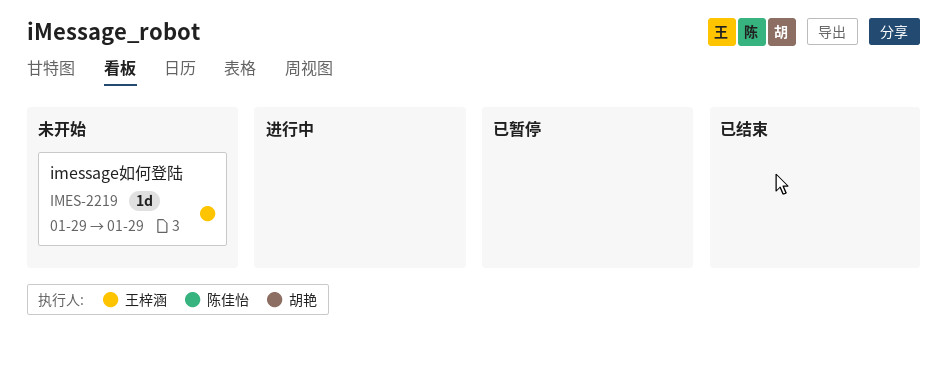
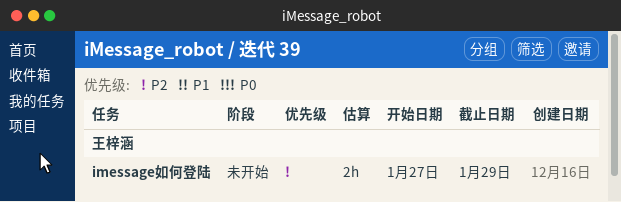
imessage如何登陆, estimate: 1d -> 2h
imessage如何登陆, start: Jan 29 -> Jan 27

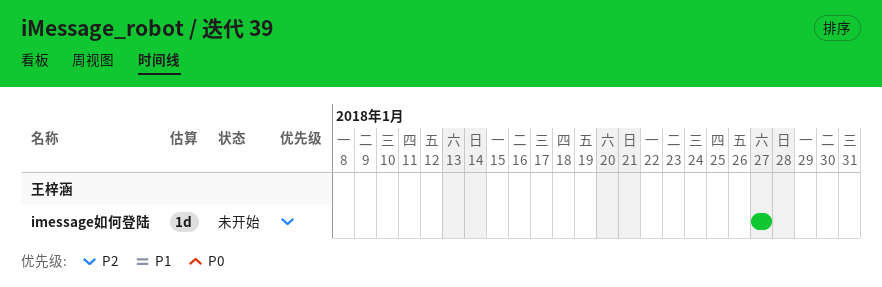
imessage如何登陆, estimate: 2h -> 1d
imessage如何登陆, due: Jan 29 -> Jan 27

